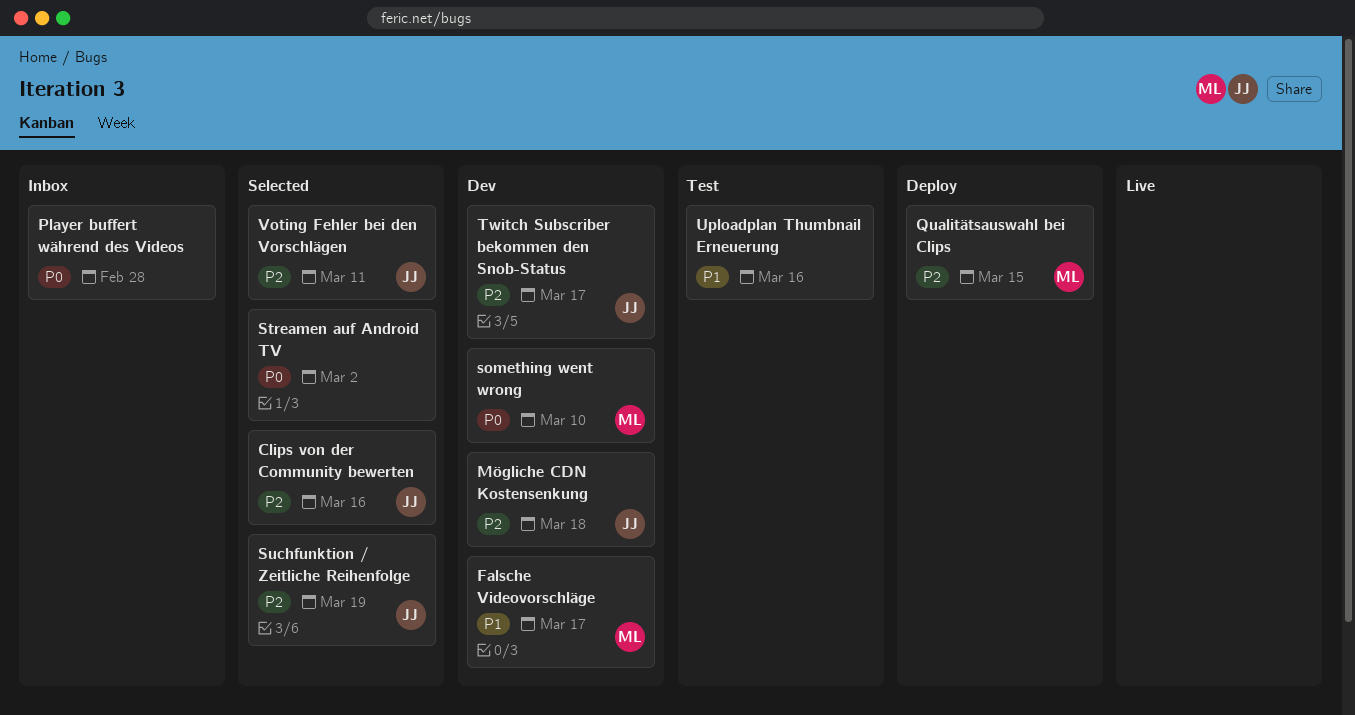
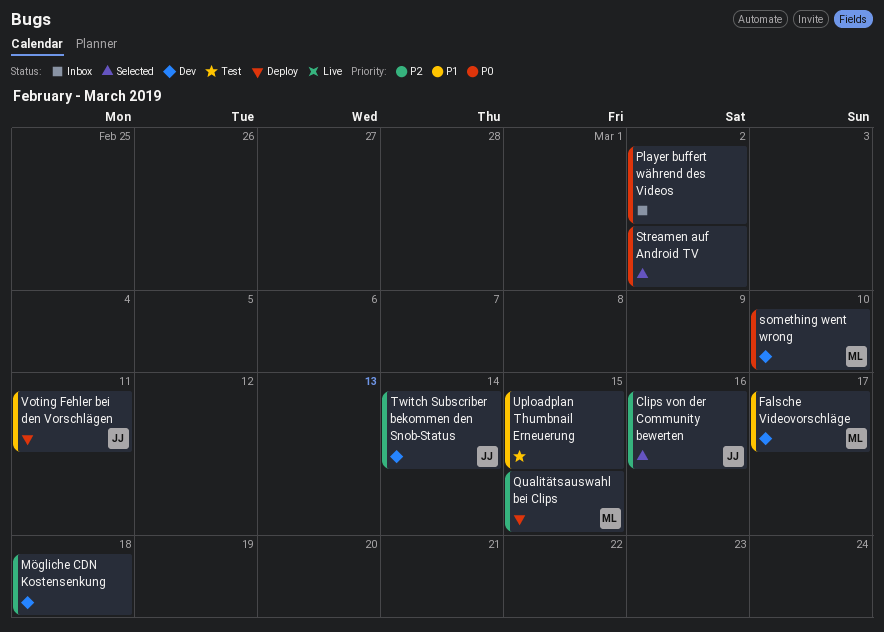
Mögliche CDN Kostensenkung, owner: JJ -> none
Player buffert während des Videos, due: Feb 28 -> Mar 2
Suchfunktion / Zeitliche Reihenfolge: present -> none
Twitch Subscriber bekommen den Snob-Status, due: Mar 17 -> Mar 14
Uploadplan Thumbnail Erneuerung, due: Mar 16 -> Mar 15
Voting Fehler bei den Vorschlägen, status: Selected -> Deploy
Voting Fehler bei den Vorschlägen, priority: P2 -> P1

